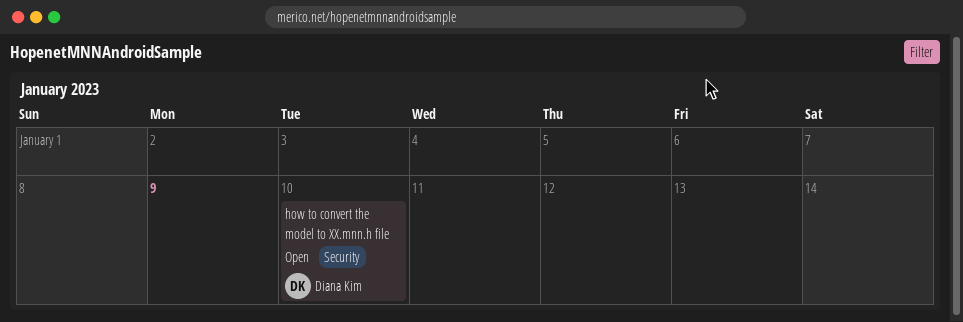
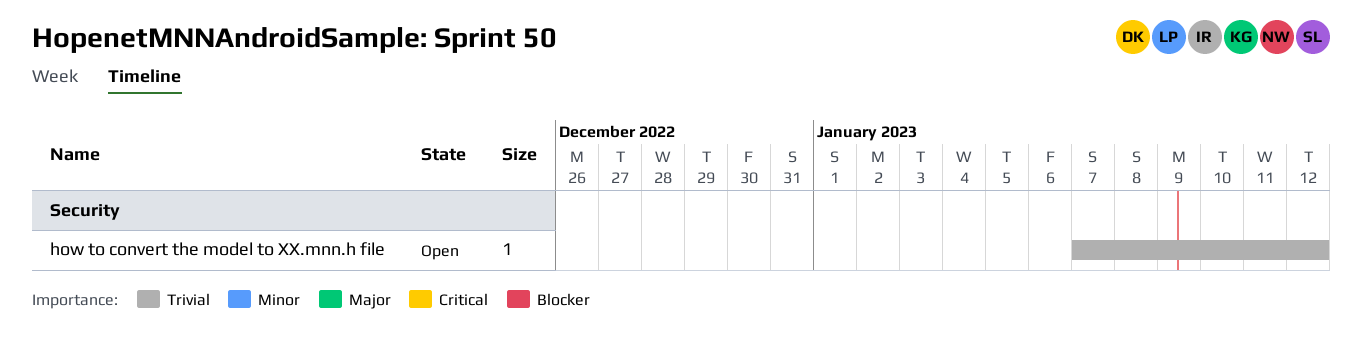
how to convert the model to XX.mnn.h file, due: Jan 10 -> Jan 12

